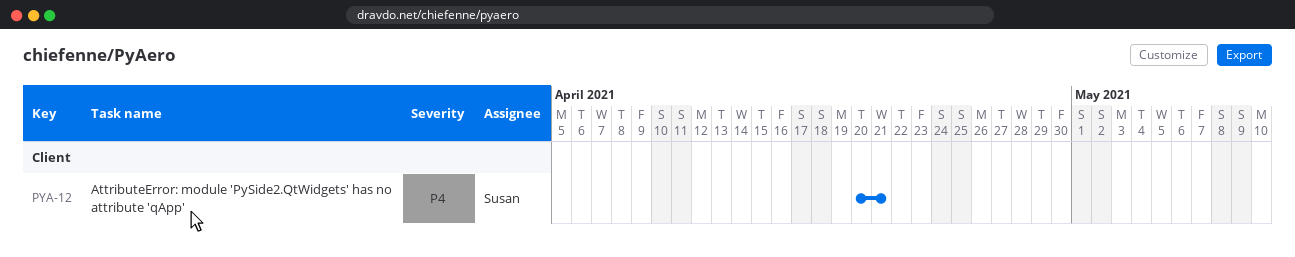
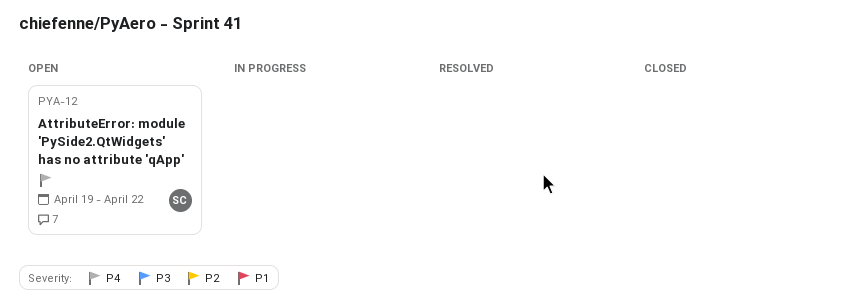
PYA-12, start: Apr 20 -> Apr 19
PYA-12, due: Apr 21 -> Apr 22

